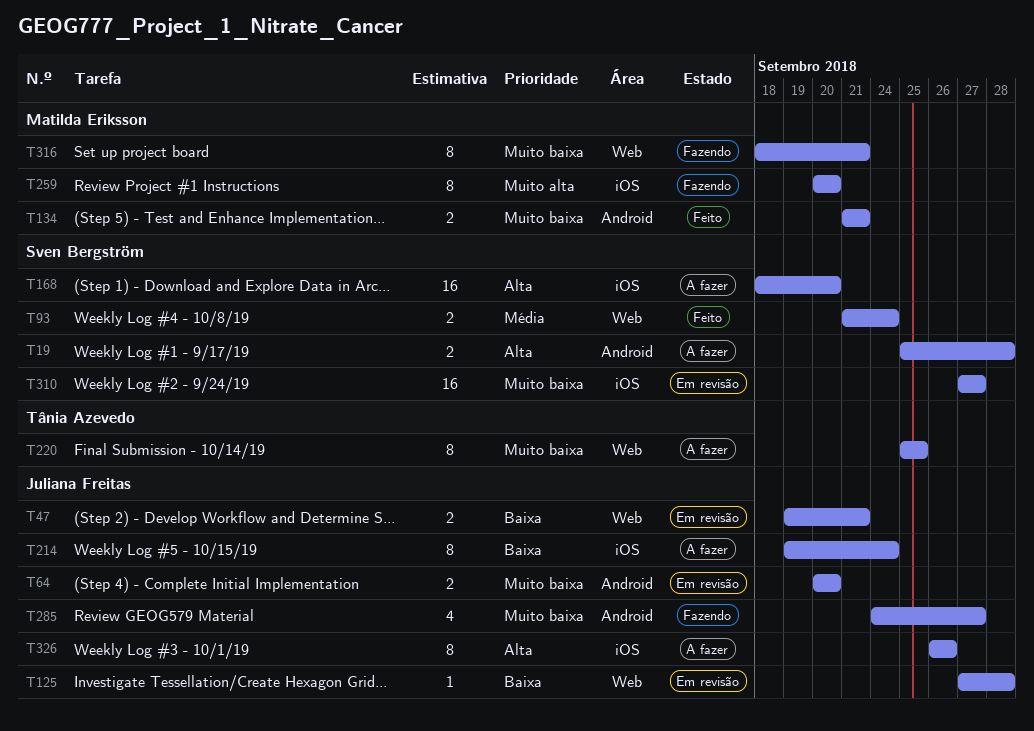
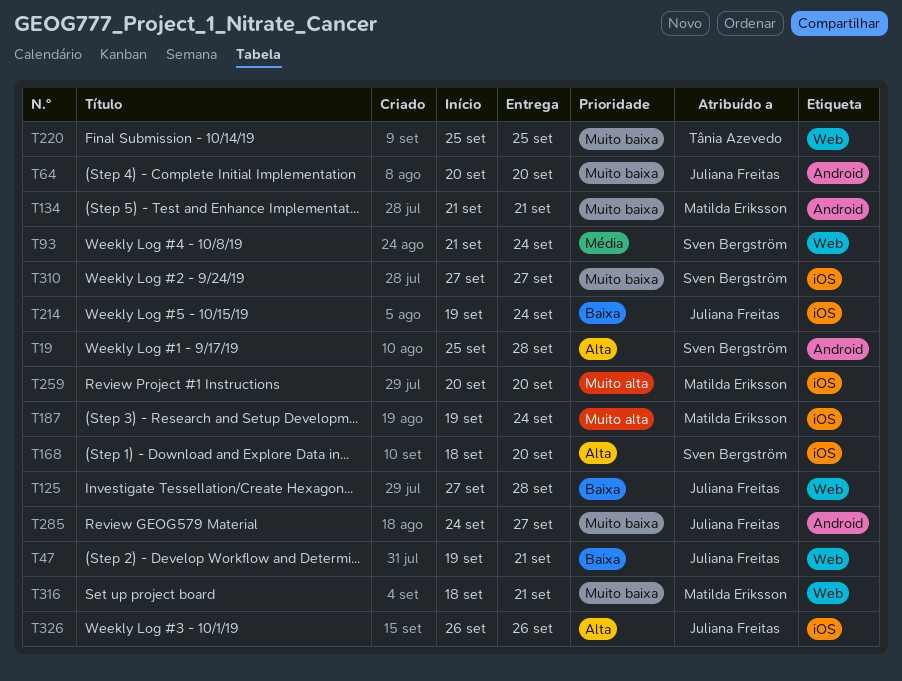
T187: none -> present

